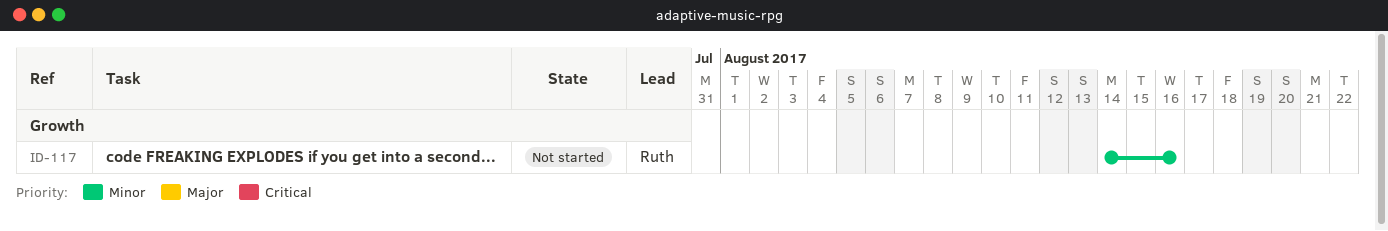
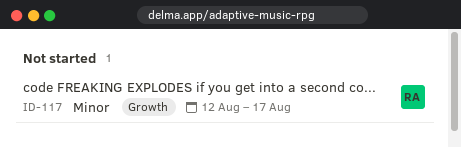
ID-117, start: Aug 14 -> Aug 12
ID-117, due: Aug 16 -> Aug 17

